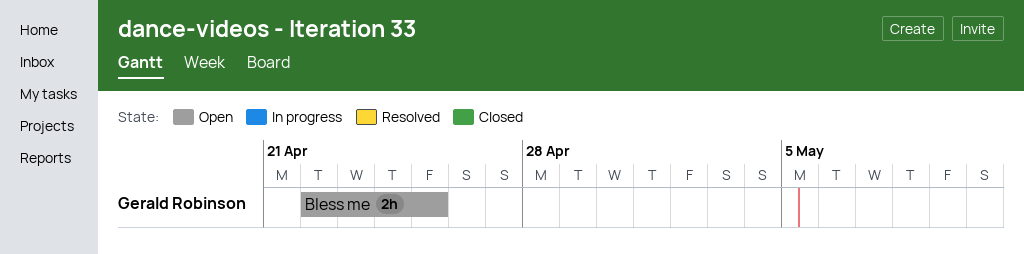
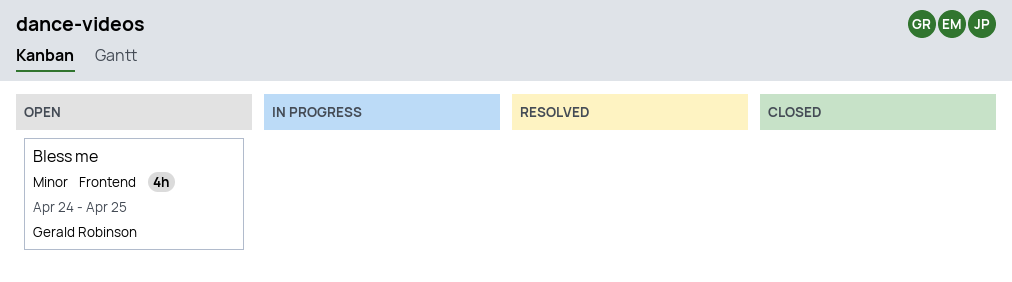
Bless me, estimate: 2h -> 4h
Bless me, start: Apr 22 -> Apr 24

